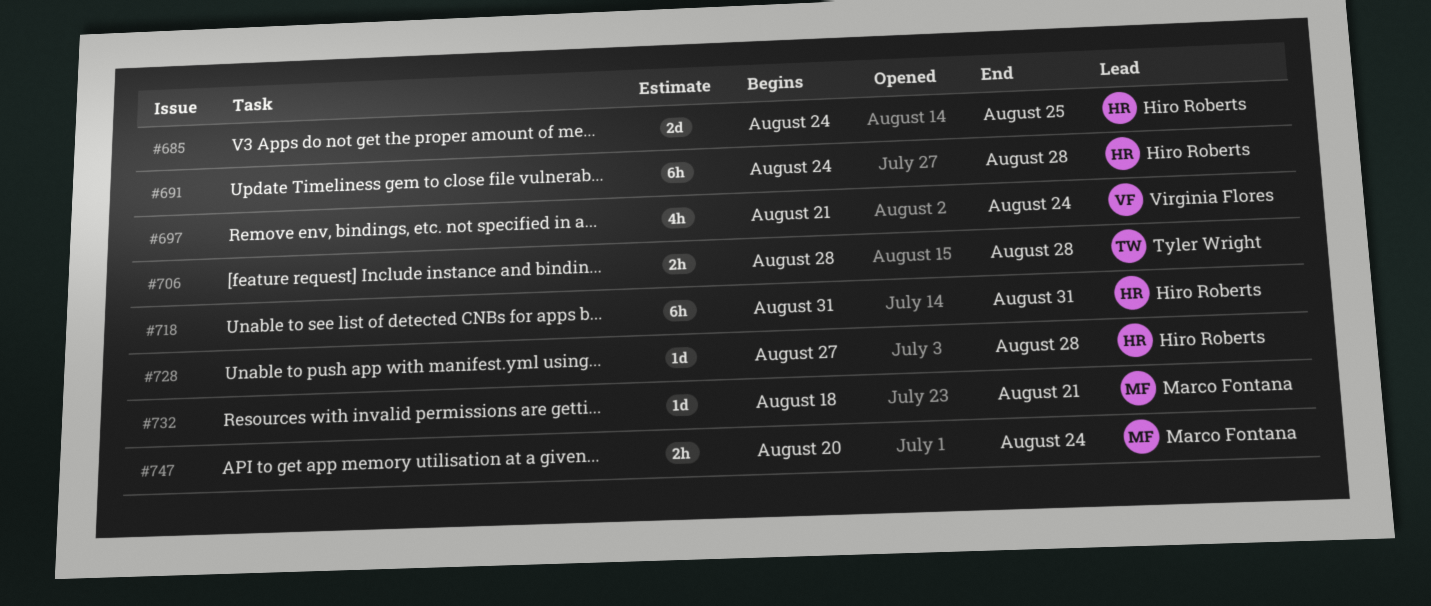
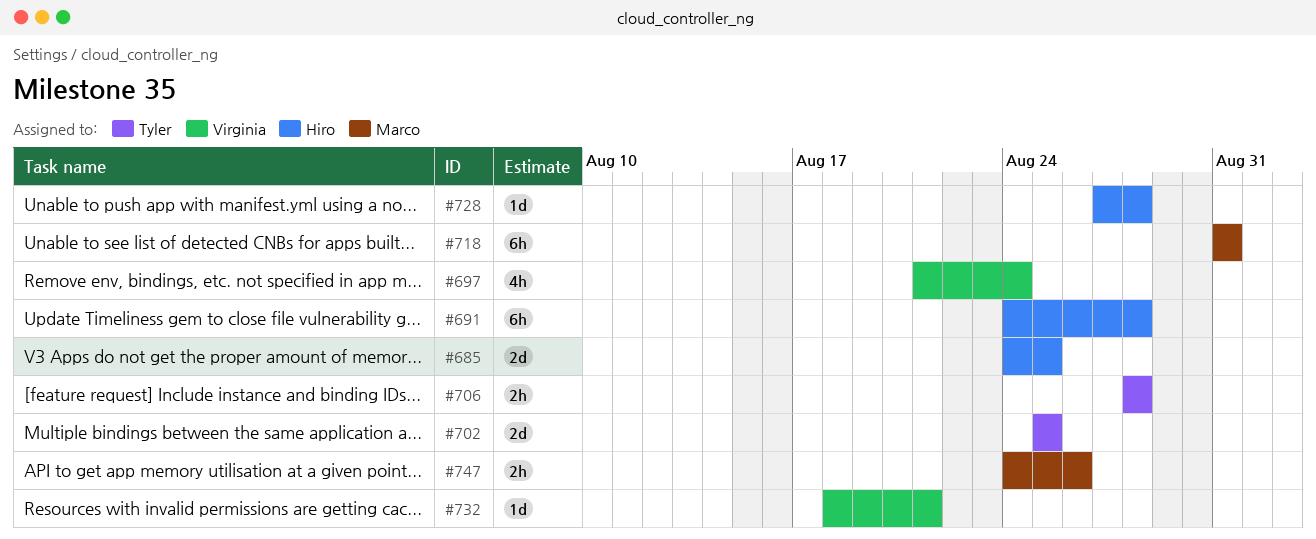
#702: none -> present
#718, owner: Hiro Roberts -> Marco Fontana
#732, owner: Marco Fontana -> Virginia Flores
#747, start: Aug 20 -> Aug 24
#747, due: Aug 24 -> Aug 26

